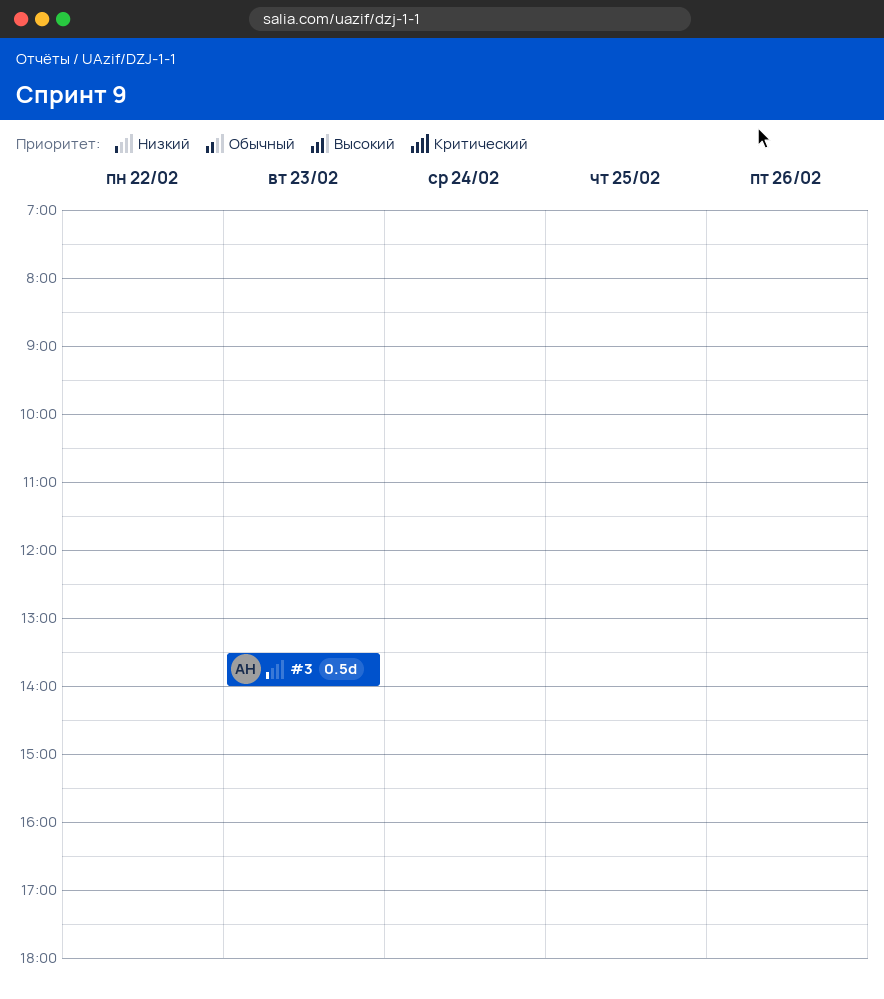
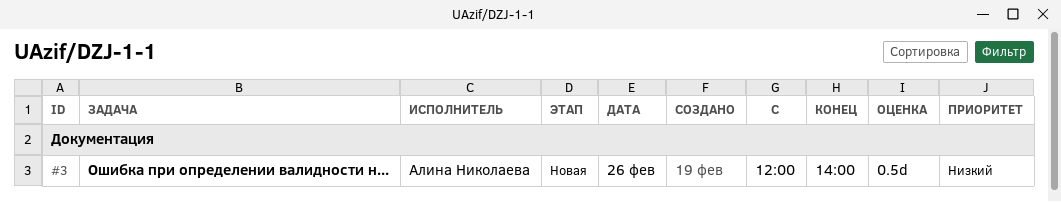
#3, day: Feb 23 -> Feb 26
#3, begins: 13:30 -> 12:00

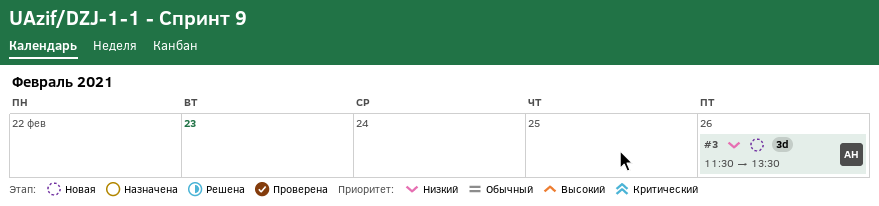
#3, estimate: 0.5d -> 3d
#3, begins: 12:00 -> 11:30
#3, ends: 14:00 -> 13:30

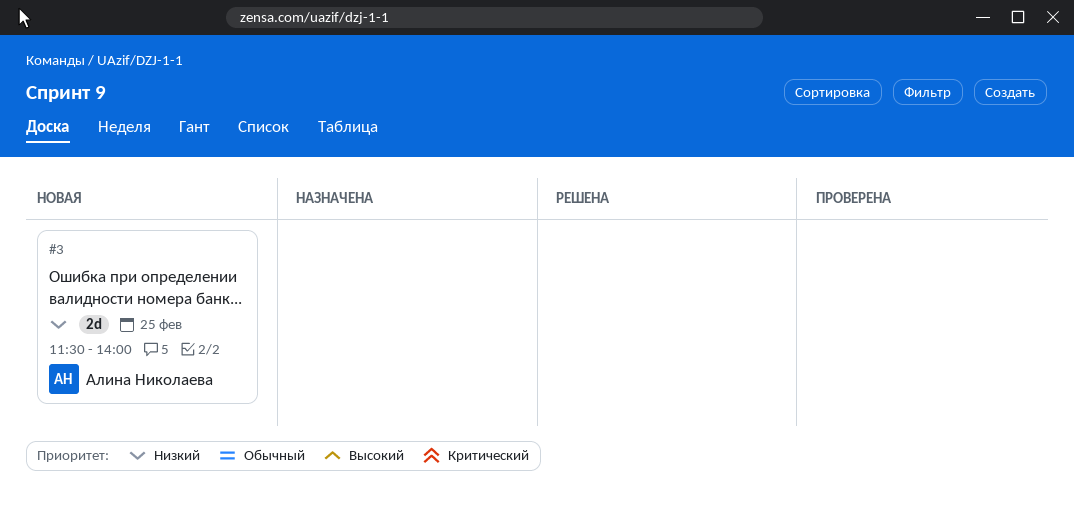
#3, estimate: 3d -> 2d
#3, day: Feb 26 -> Feb 25
#3, ends: 13:30 -> 14:00

